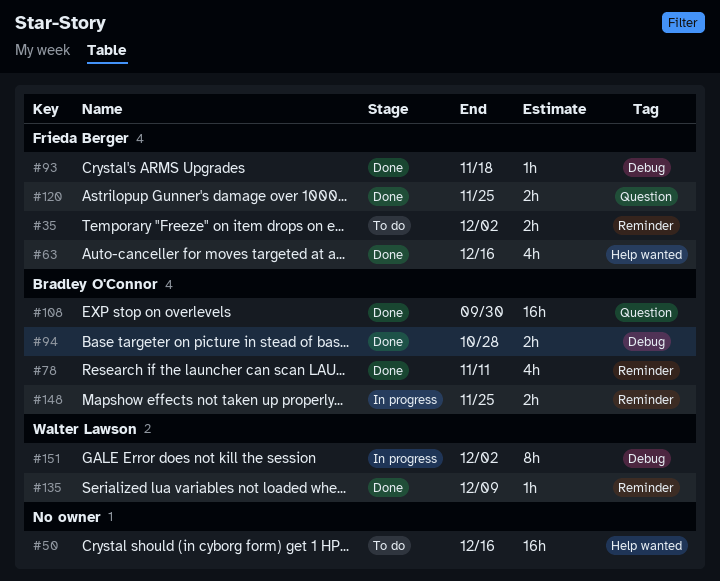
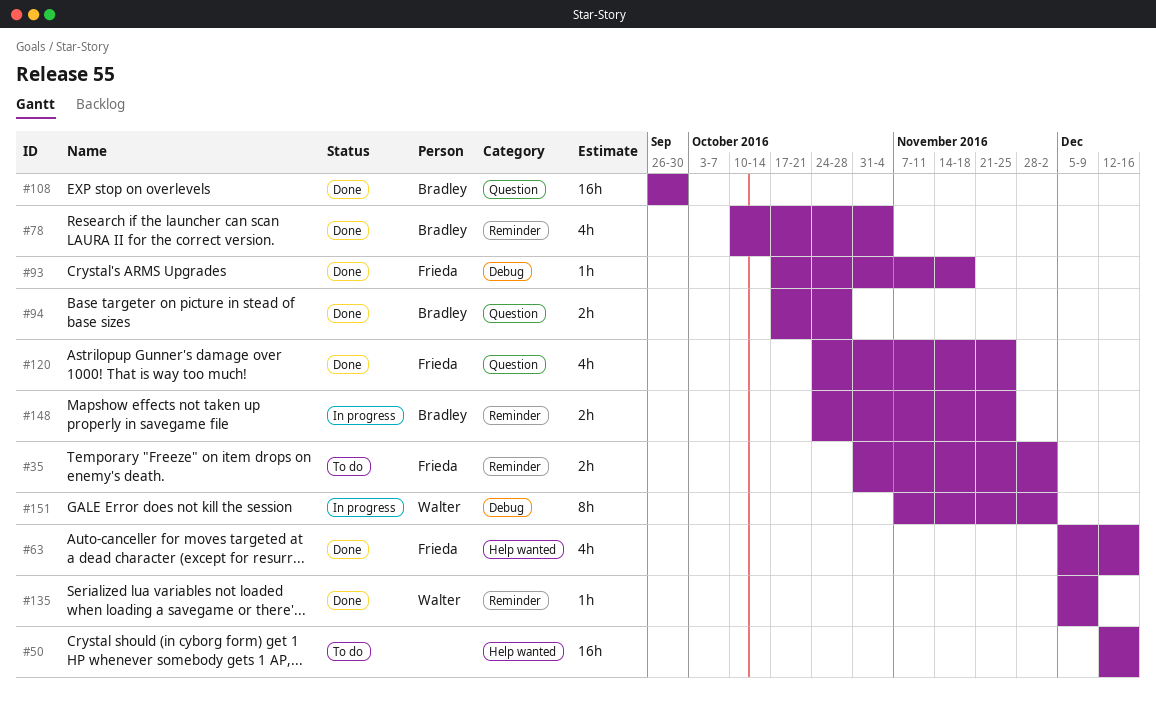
#78, due: Nov 11 -> Nov 4
#94, label: Debug -> Question
#120, estimate: 2h -> 4h

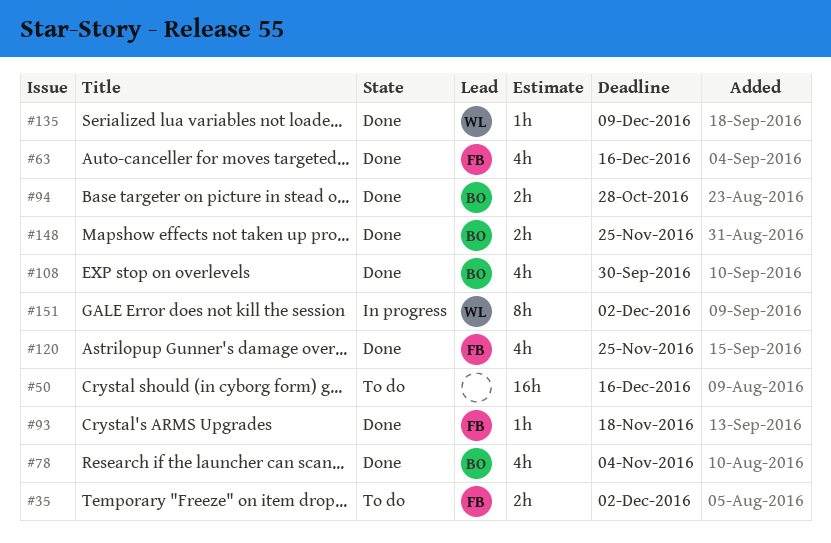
#108, estimate: 16h -> 4h
#148, status: In progress -> Done

